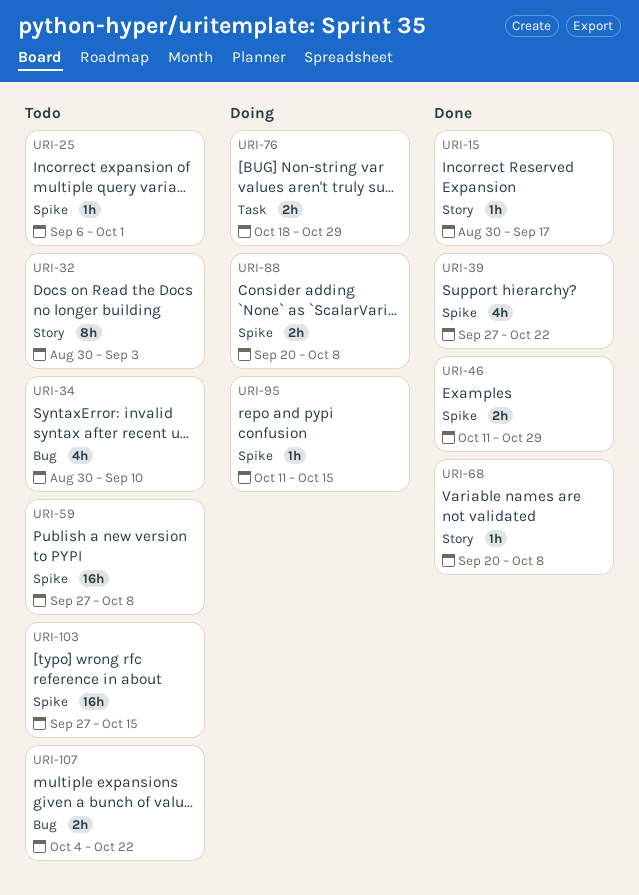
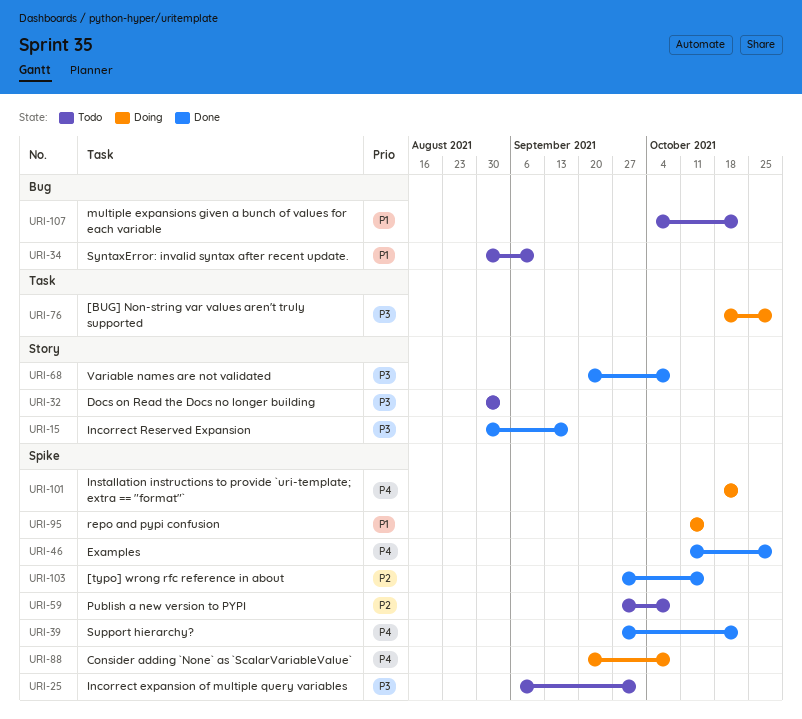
URI-101: none -> present
URI-103, status: Todo -> Done

